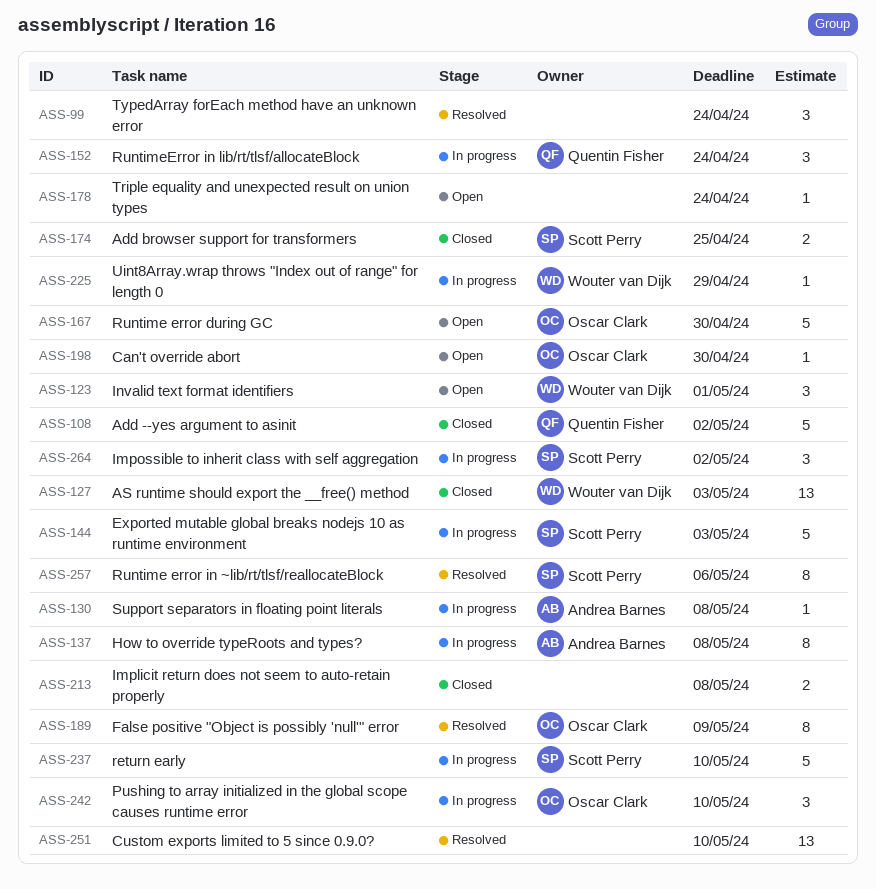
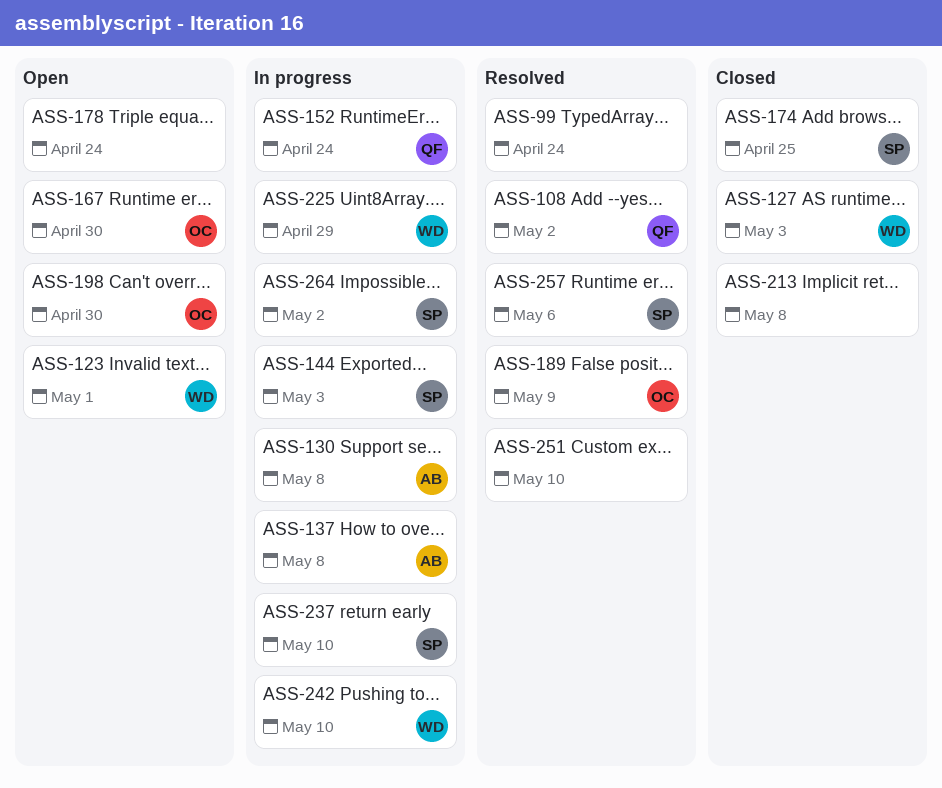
ASS-108, status: Closed -> Resolved
ASS-242, owner: Oscar Clark -> Wouter van Dijk

